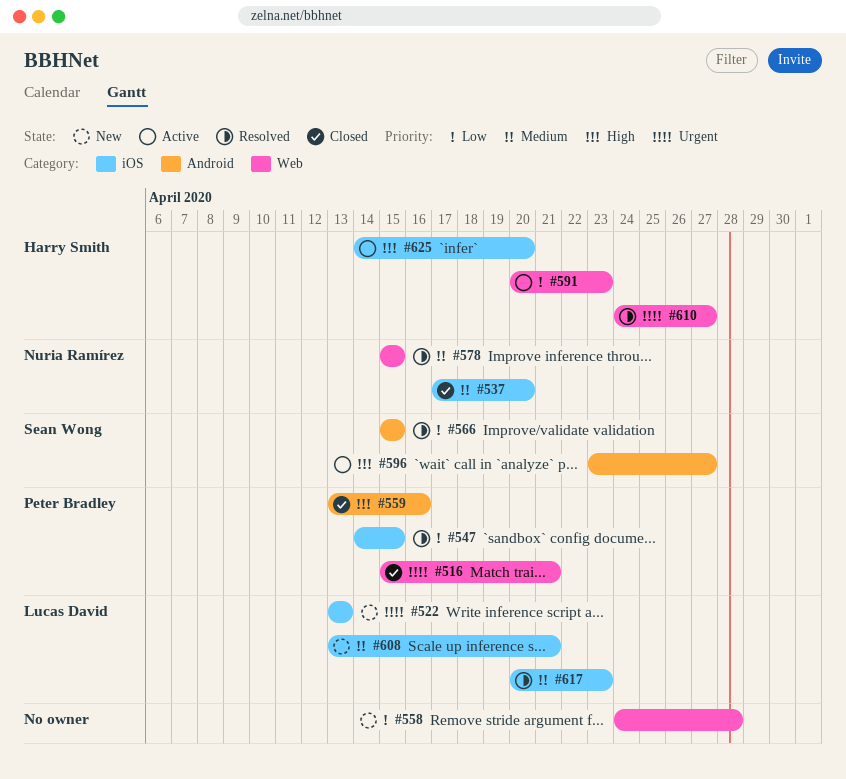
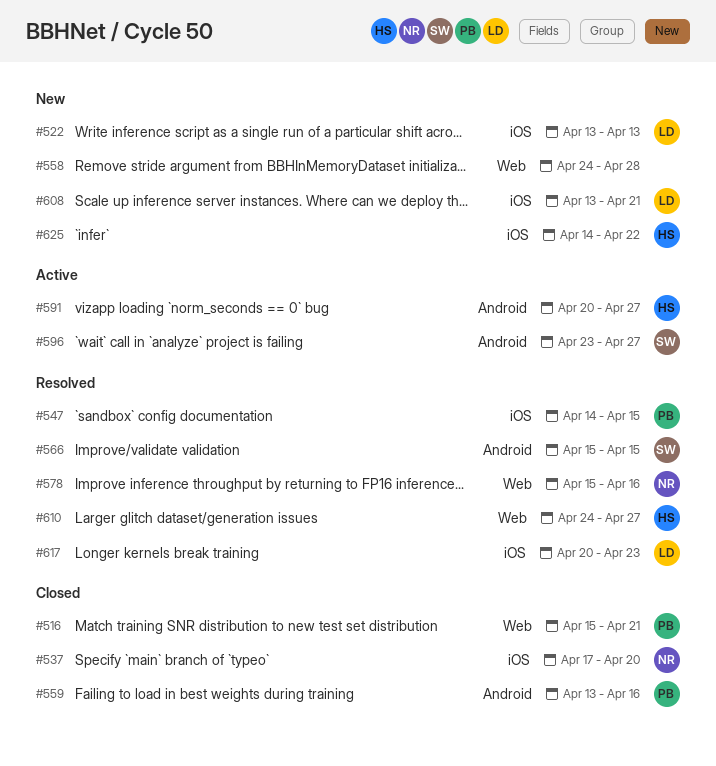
#578, due: Apr 15 -> Apr 16
#591, label: Web -> Android
#591, due: Apr 23 -> Apr 27
#625, status: Active -> New
#625, due: Apr 20 -> Apr 22

